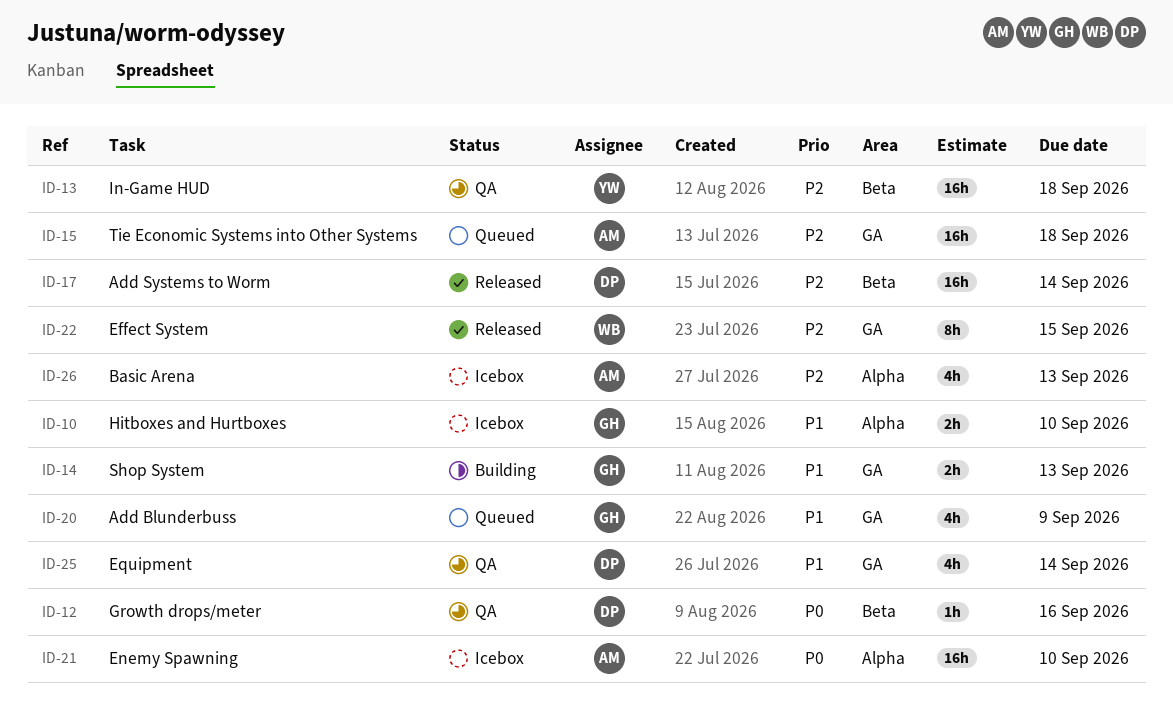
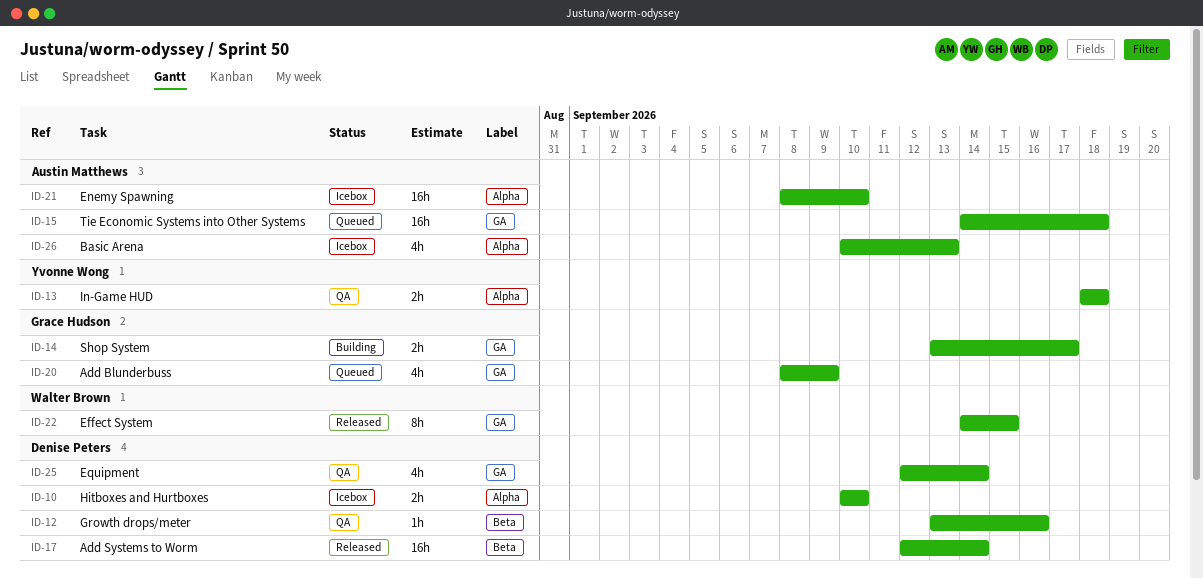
ID-10, owner: Grace Hudson -> Denise Peters
ID-13, label: Beta -> Alpha
ID-13, estimate: 16h -> 2h
ID-14, due: Sep 13 -> Sep 17

